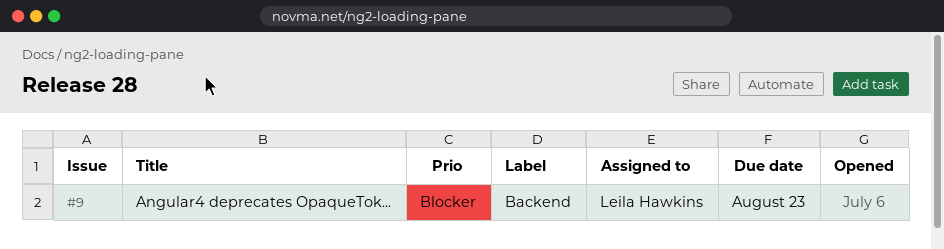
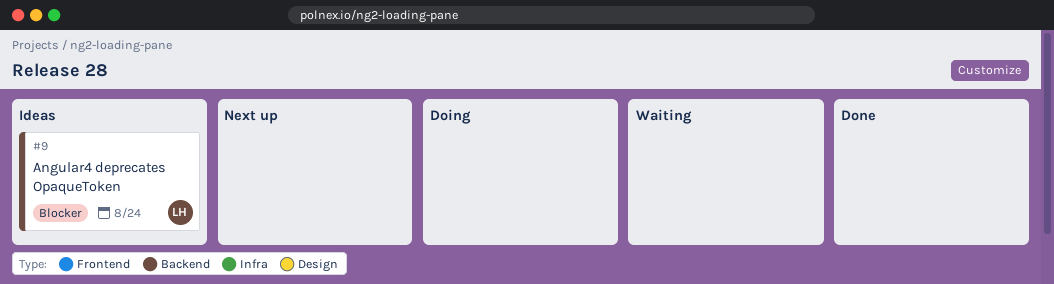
#9, due: Aug 23 -> Aug 24

